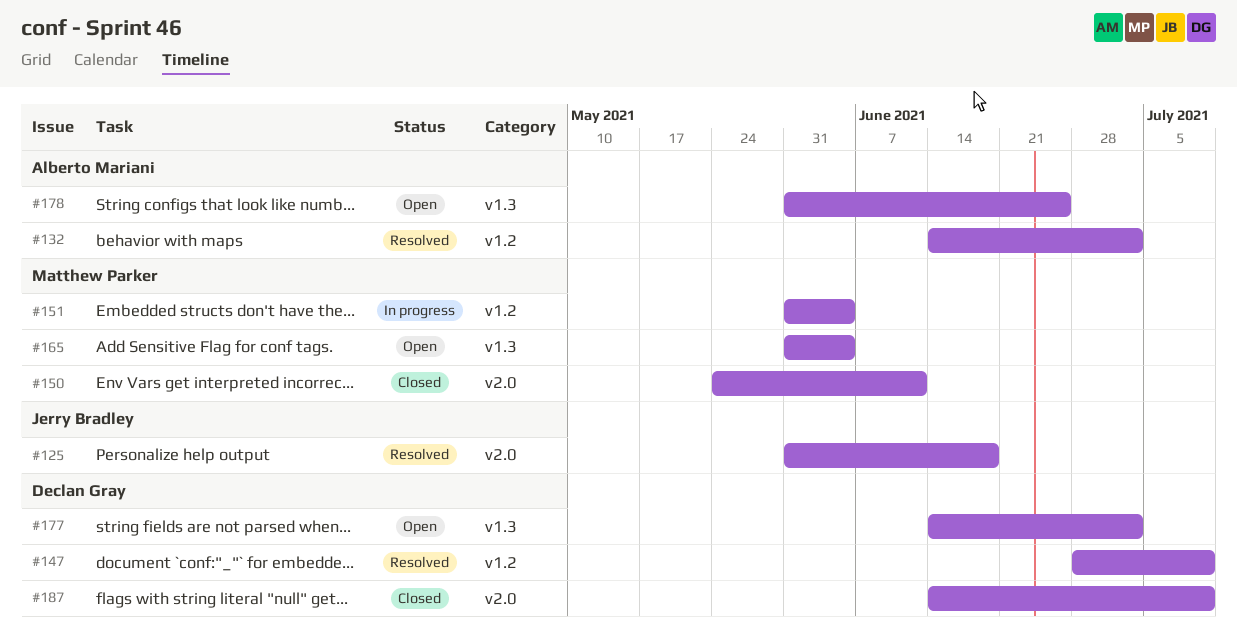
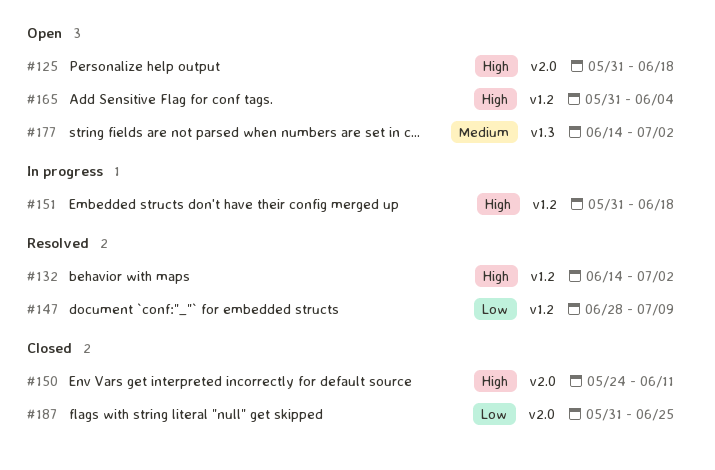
#125, status: Resolved -> Open
#151, due: Jun 4 -> Jun 18
#165, label: v1.3 -> v1.2
#178: present -> none
#187, start: Jun 14 -> May 31
#187, due: Jul 9 -> Jun 25

